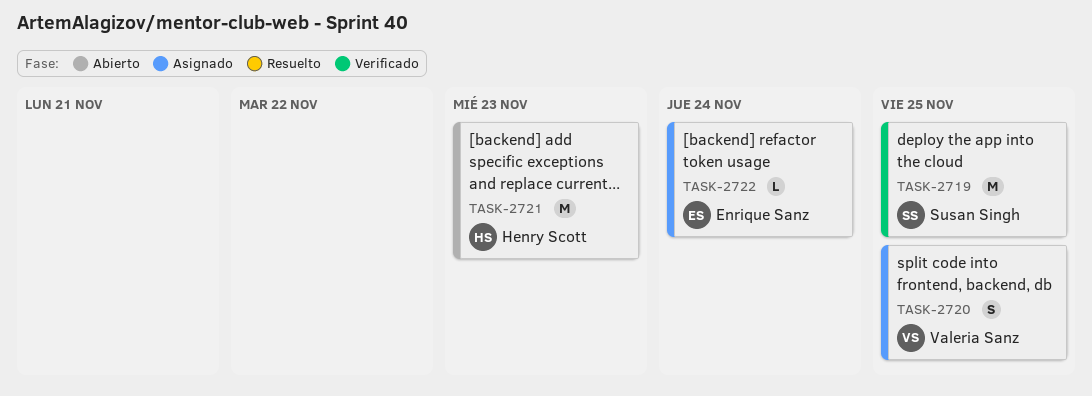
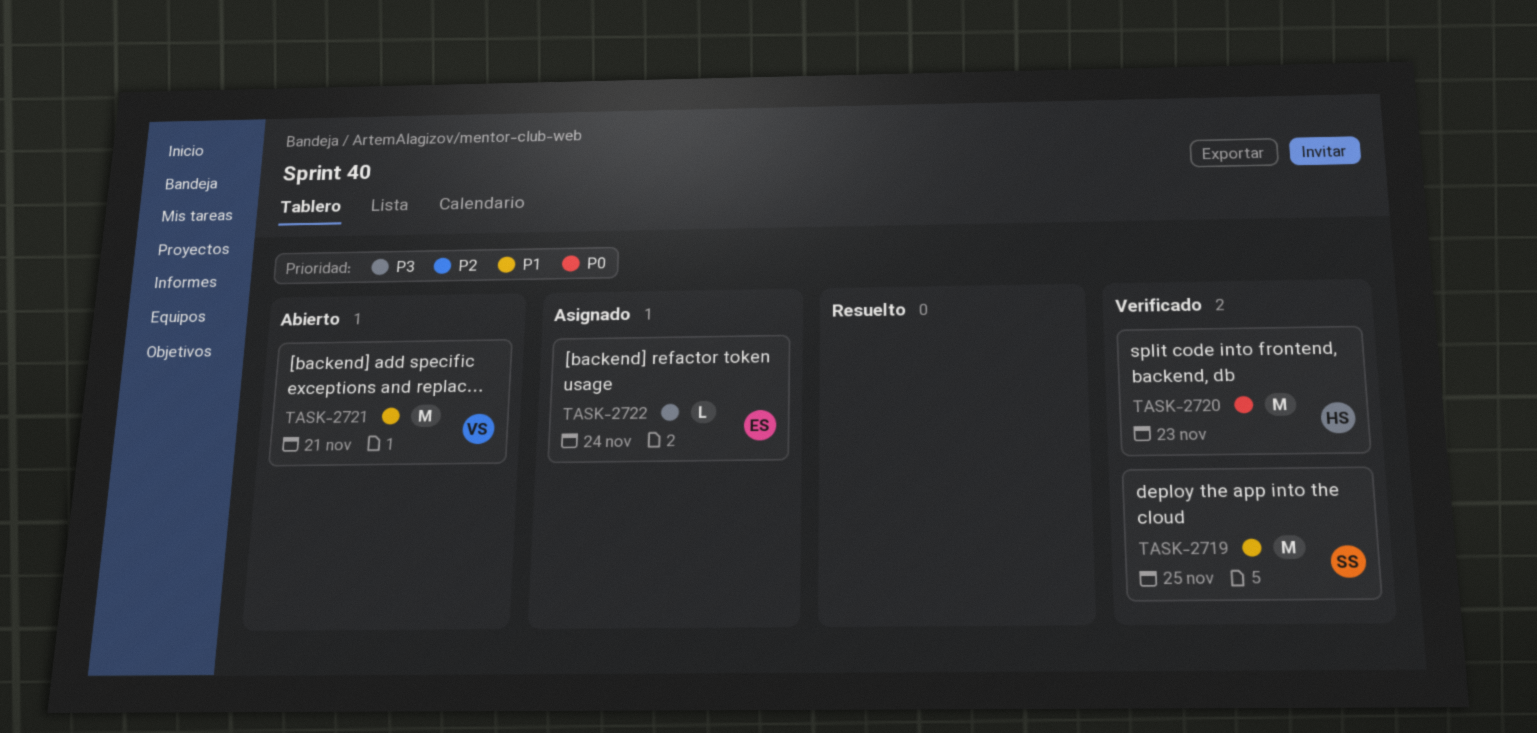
TASK-2720, status: Asignado -> Verificado
TASK-2720, owner: Valeria Sanz -> Henry Scott
TASK-2720, estimate: S -> M
TASK-2720, due: Nov 25 -> Nov 23
TASK-2721, owner: Henry Scott -> Valeria Sanz
TASK-2721, due: Nov 23 -> Nov 21

